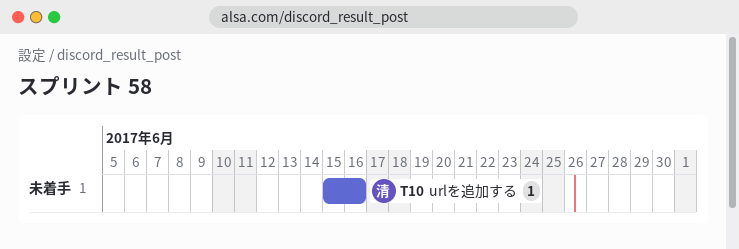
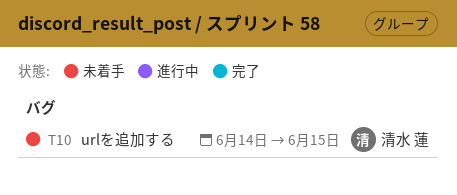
T10, start: Jun 15 -> Jun 14
T10, due: Jun 16 -> Jun 15

